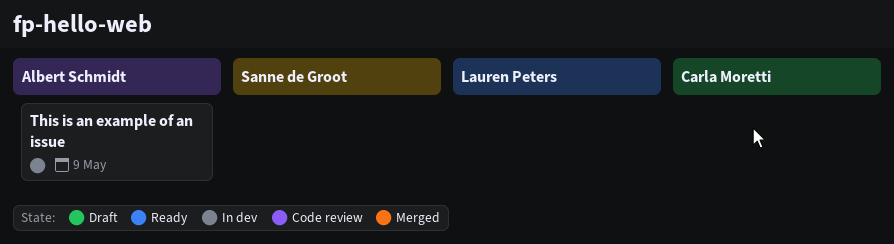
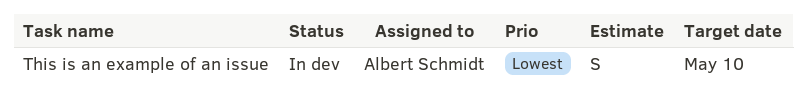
This is an example of an issue, due: May 9 -> May 10

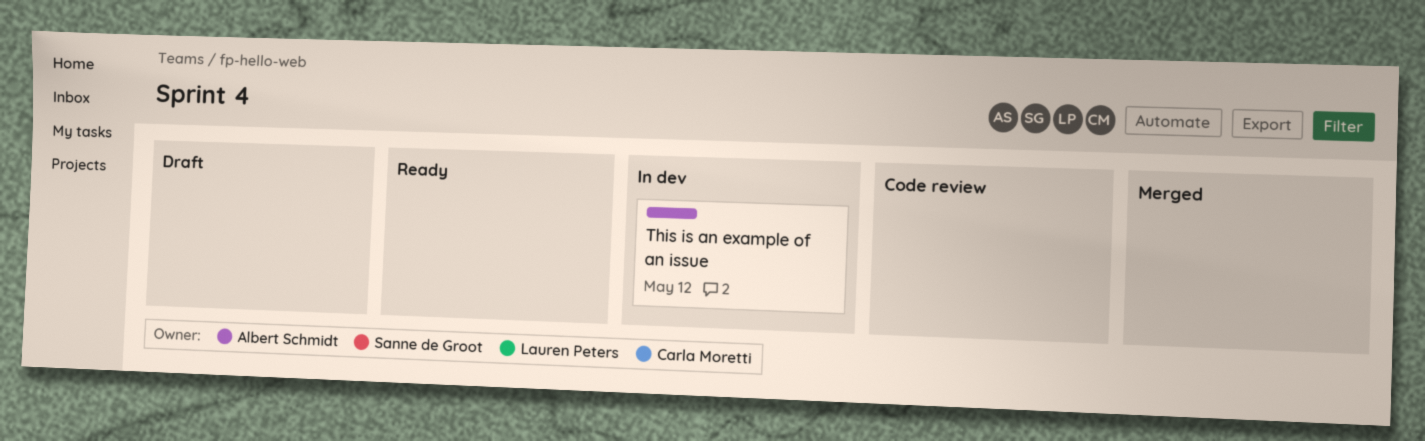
This is an example of an issue, due: May 10 -> May 12

